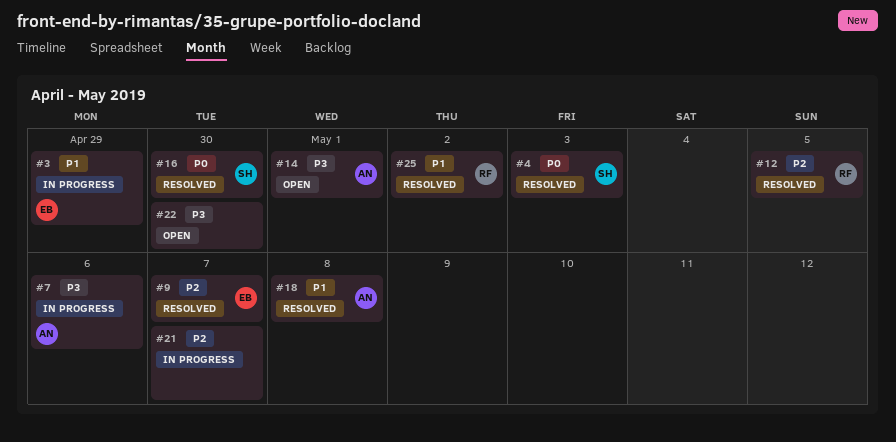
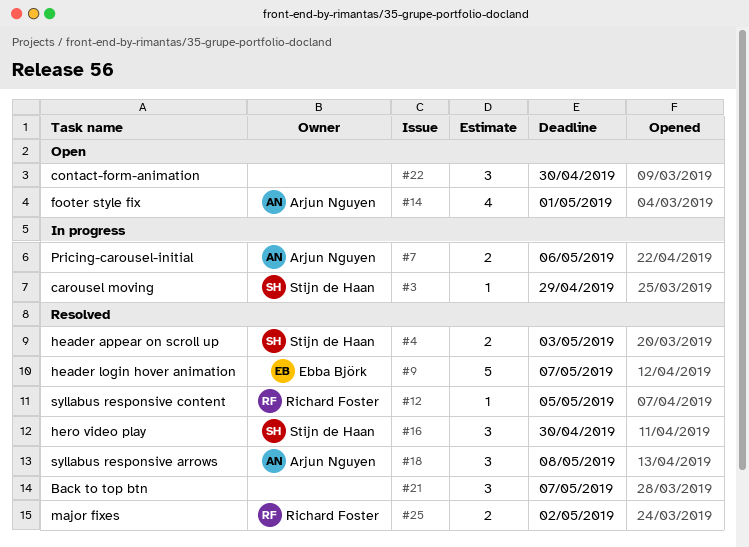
#3, owner: Ebba Björk -> Stijn de Haan
#21, status: In progress -> Resolved

